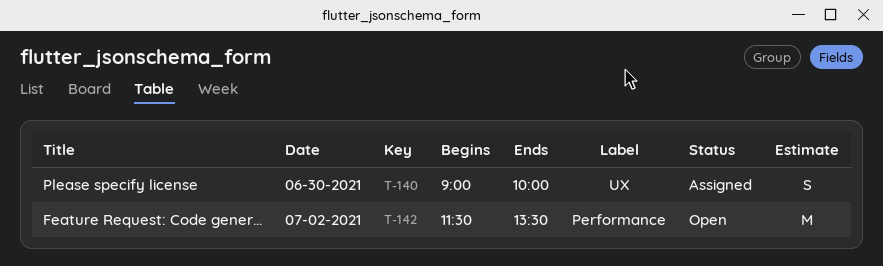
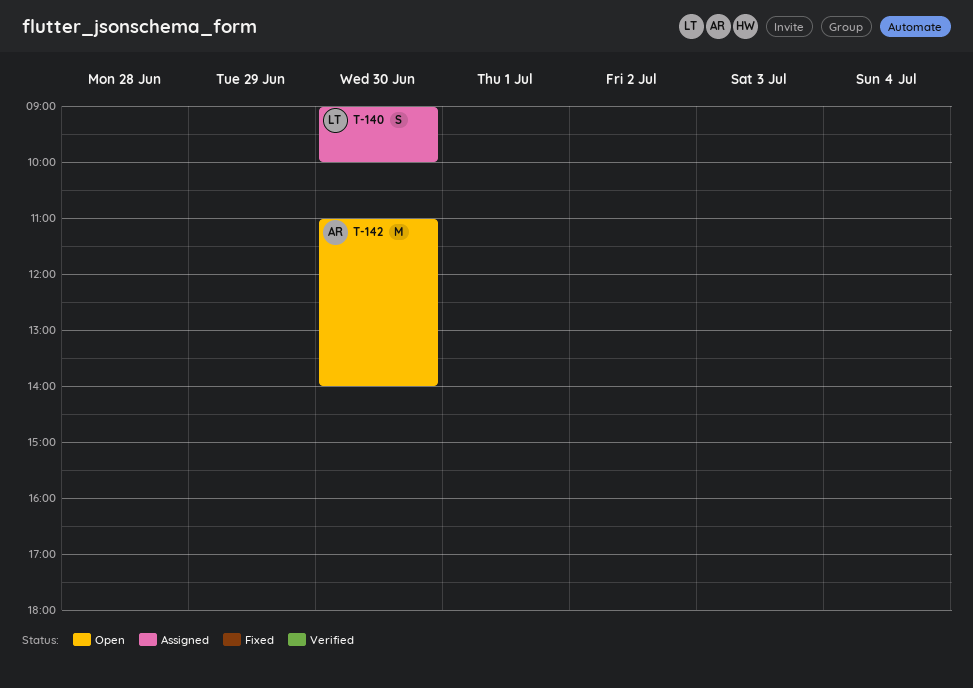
T-142, day: Jul 2 -> Jun 30
T-142, begins: 11:30 -> 11:00
T-142, ends: 13:30 -> 14:00

